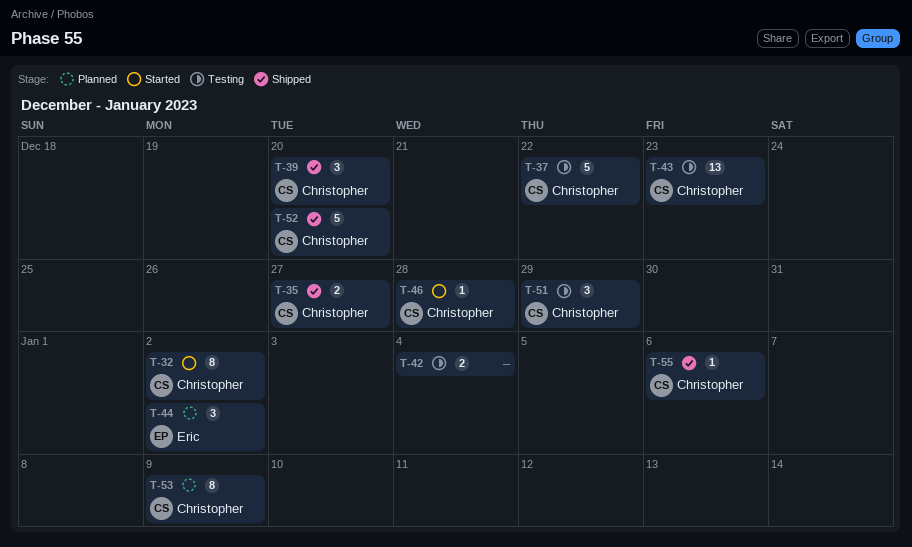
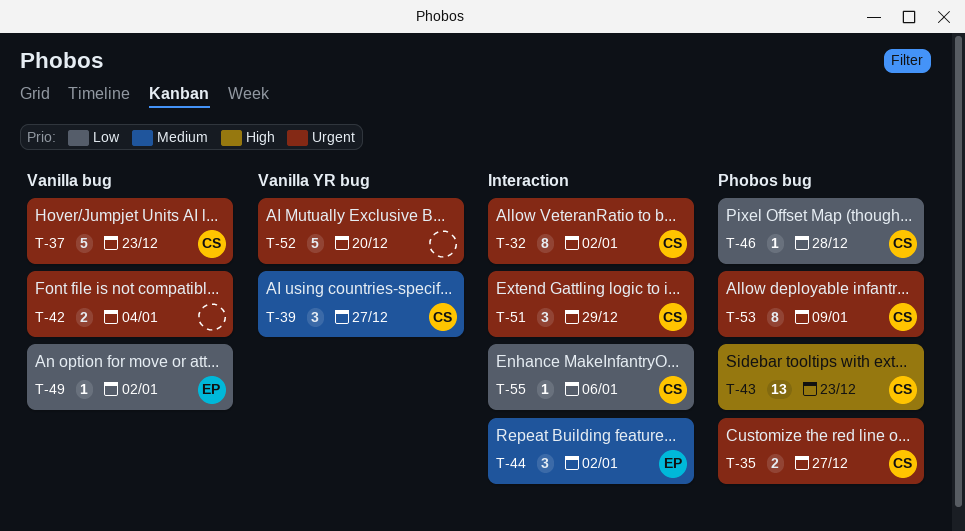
T-37, due: Dec 22 -> Dec 23
T-39, due: Dec 20 -> Dec 27
T-49: none -> present
T-52, owner: Christopher -> none

